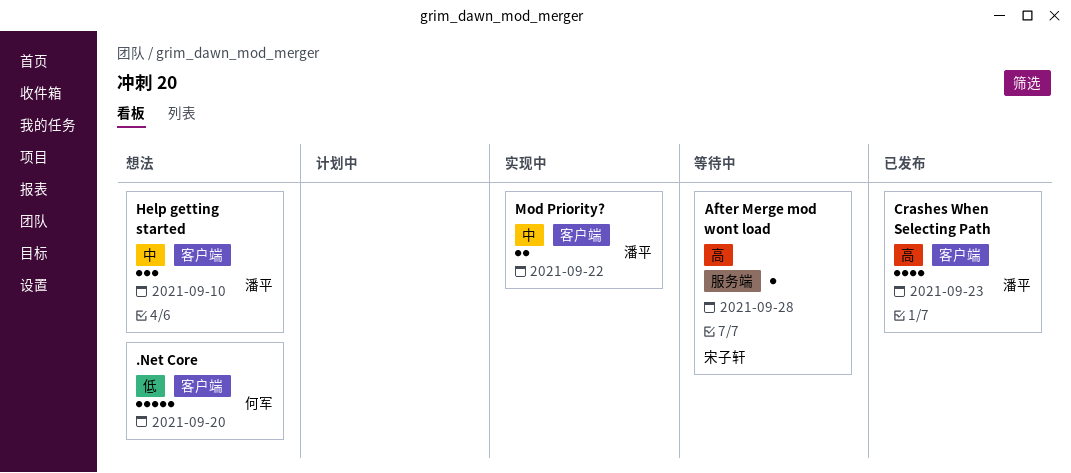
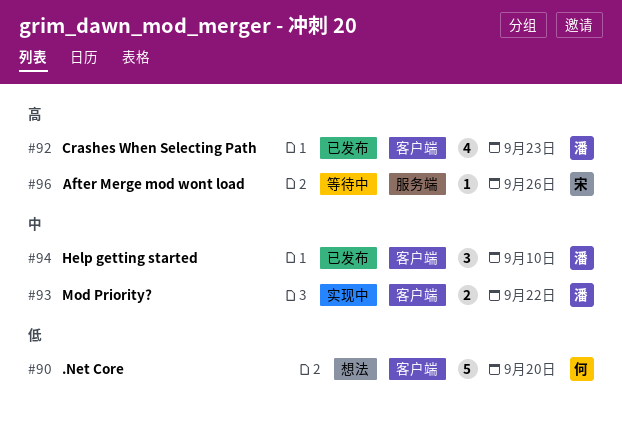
After Merge mod wont load, due: Sep 28 -> Sep 26
Help getting started, status: 想法 -> 已发布

